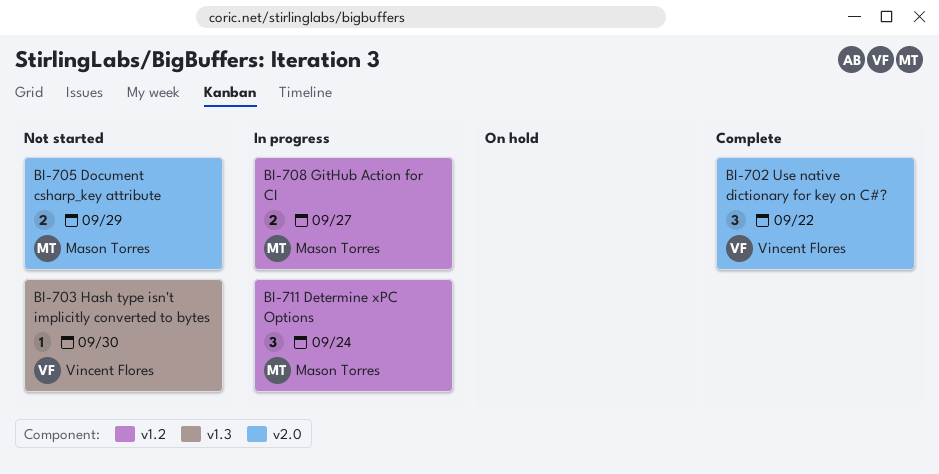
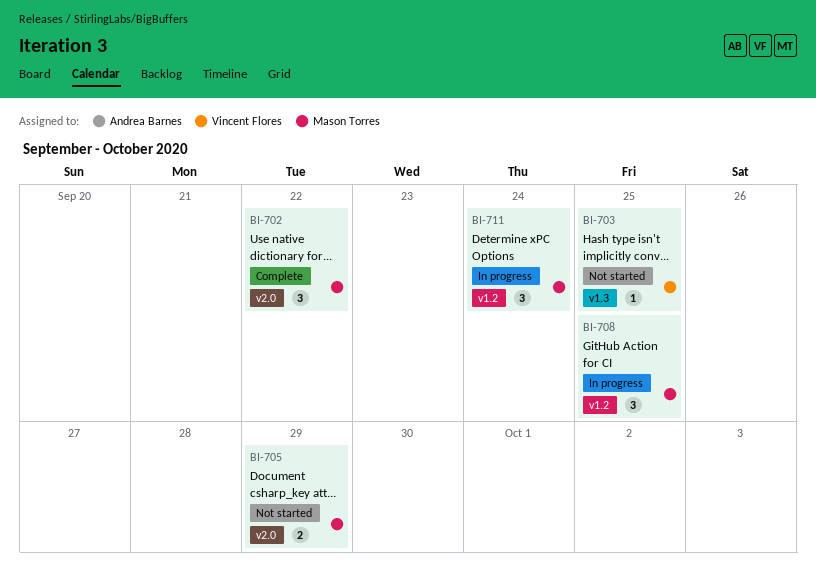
BI-702, owner: Vincent Flores -> Mason Torres
BI-703, due: Sep 30 -> Sep 25
BI-708, estimate: 2 -> 3
BI-708, due: Sep 27 -> Sep 25

